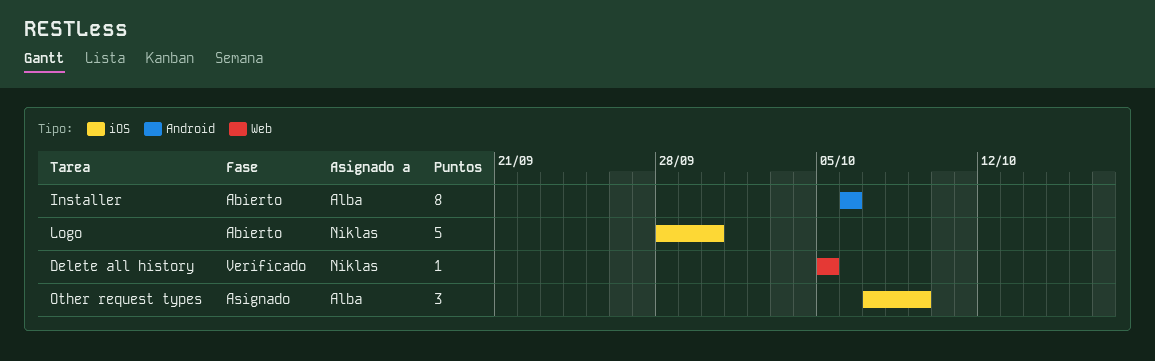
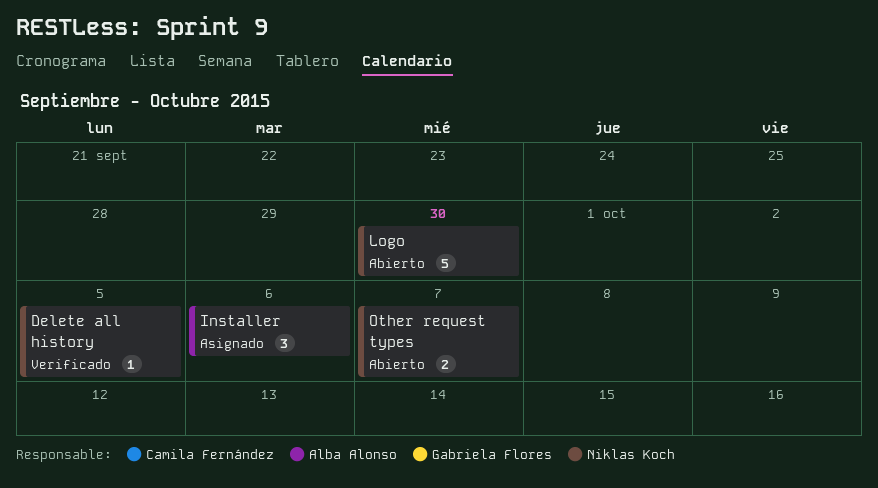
Installer, status: Abierto -> Asignado
Installer, estimate: 8 -> 3
Other request types, status: Asignado -> Abierto
Other request types, owner: Alba Alonso -> Niklas Koch
Other request types, estimate: 3 -> 2
Other request types, due: Oct 9 -> Oct 7

